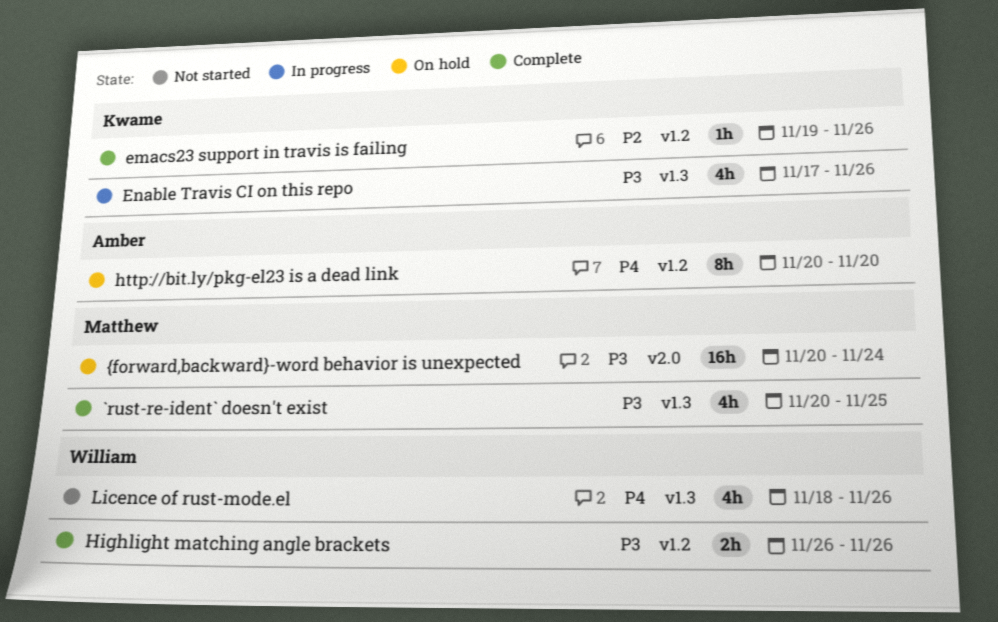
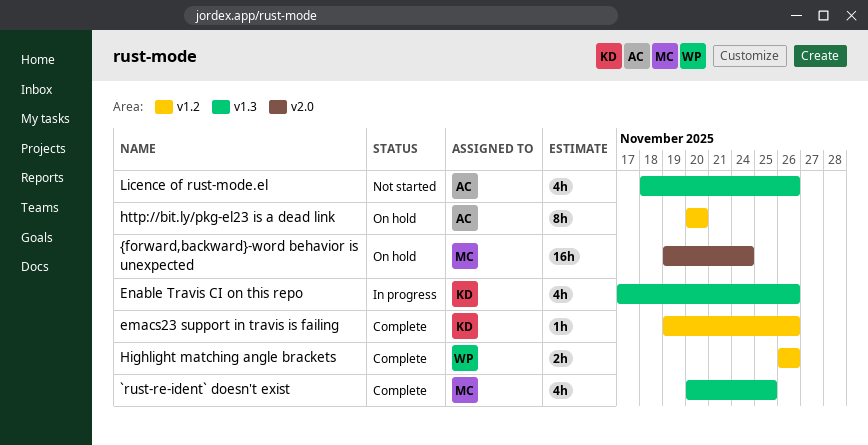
Licence of rust-mode.el, owner: William -> Amber
{forward,backward}-word behavior is unexpected, start: Nov 20 -> Nov 19

